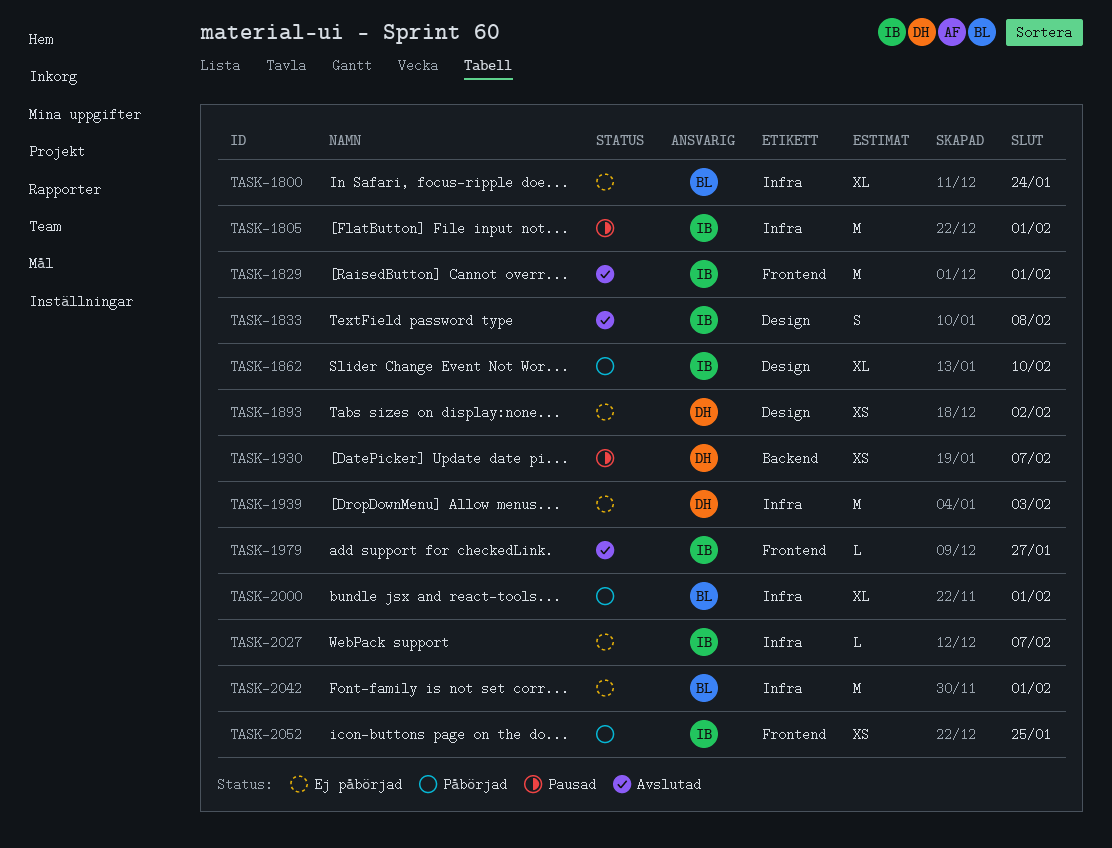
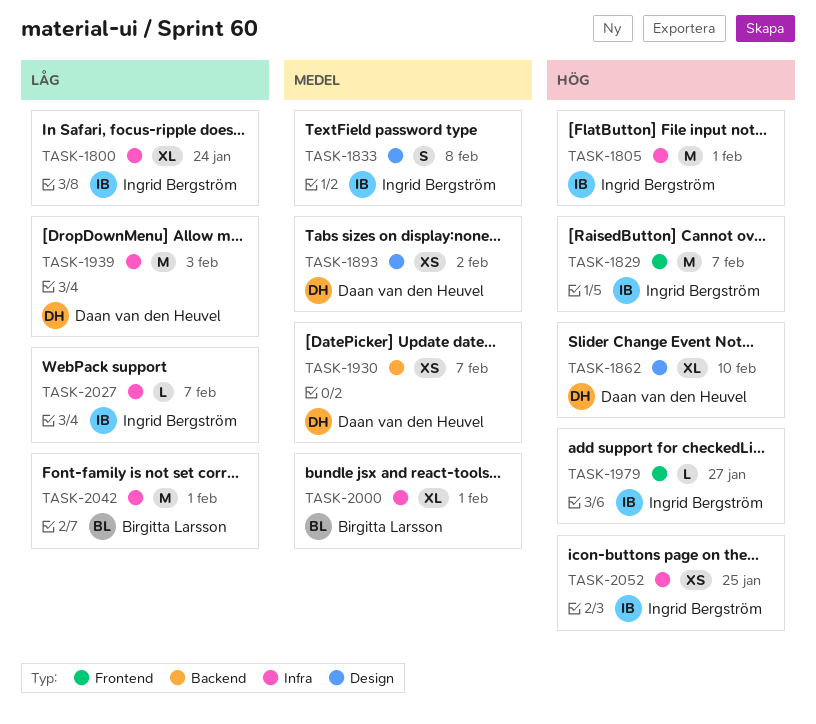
TASK-1800, owner: Birgitta Larsson -> Ingrid Bergström
TASK-1829, due: Feb 1 -> Feb 7
TASK-1862, owner: Ingrid Bergström -> Daan van den Heuvel
TASK-2052, label: Frontend -> Infra

